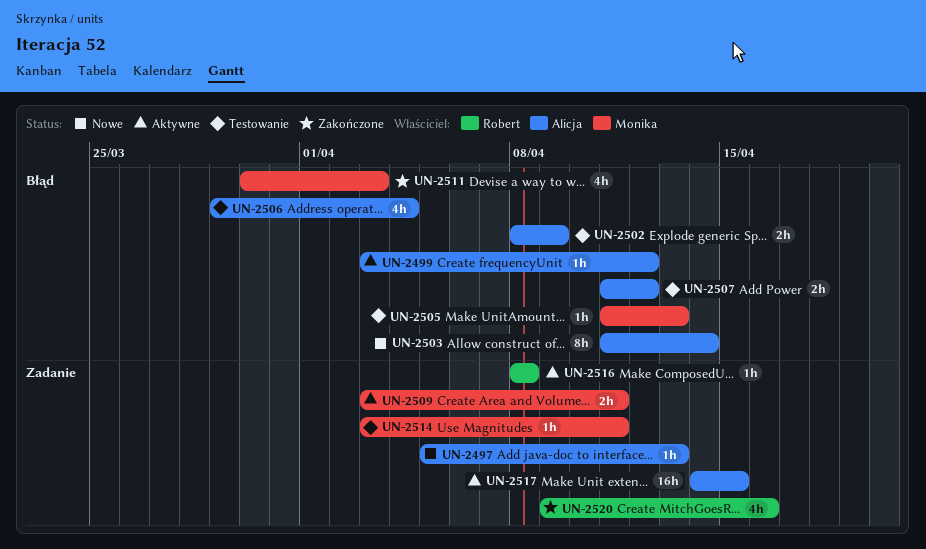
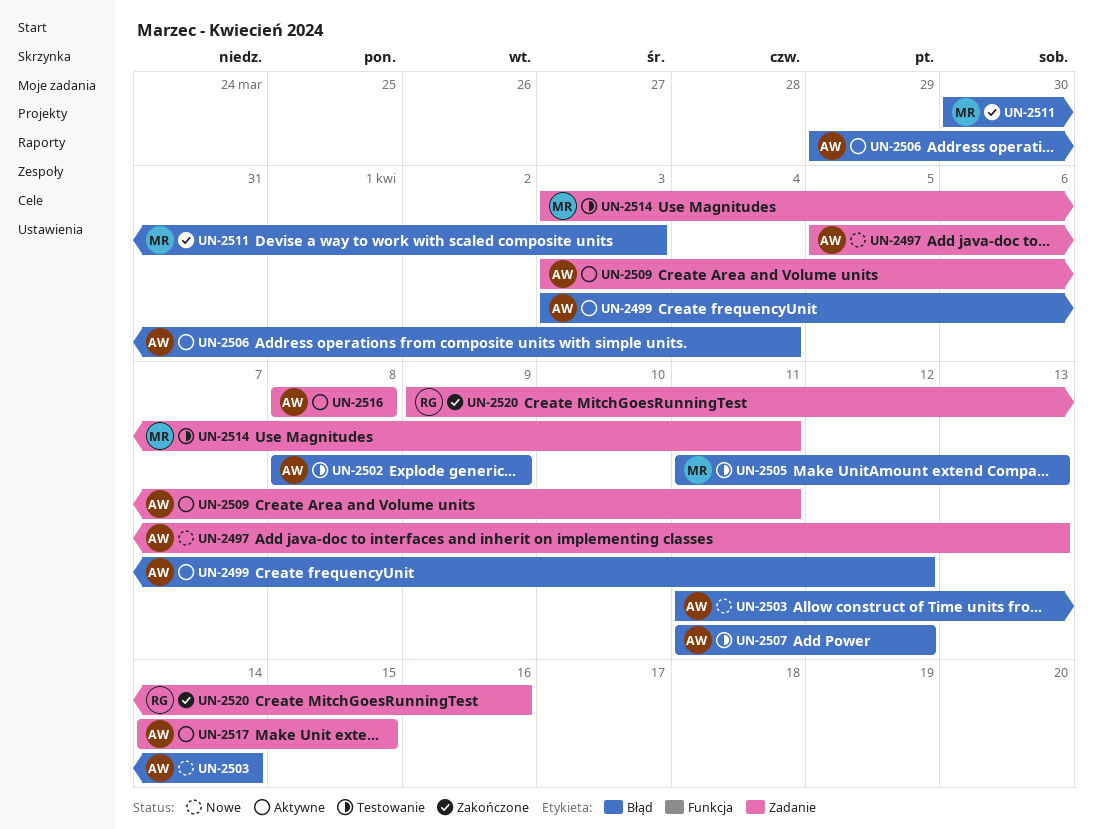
UN-2506, status: Testowanie -> Aktywne
UN-2509, owner: Monika -> Alicja
UN-2516, owner: Robert -> Alicja

